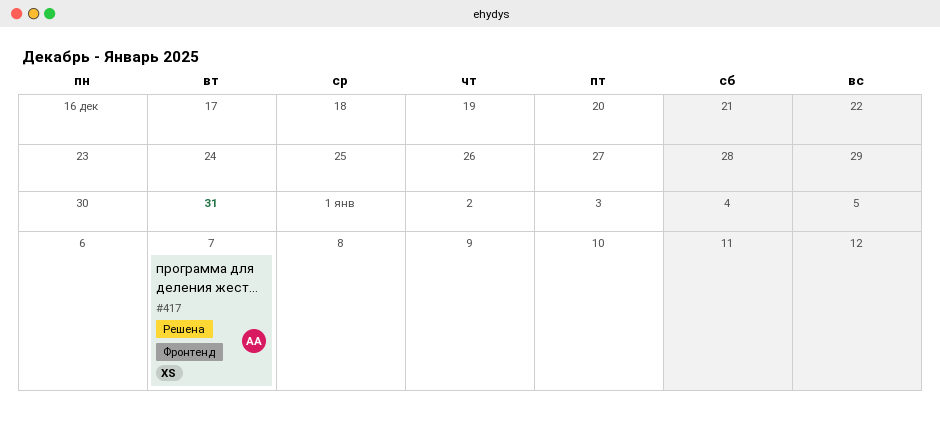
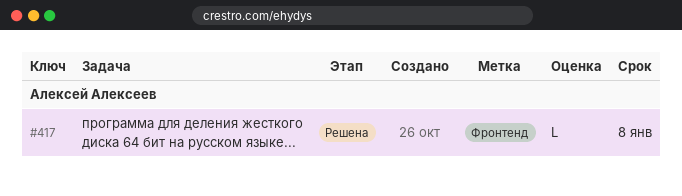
#417, estimate: XS -> L
#417, due: Jan 7 -> Jan 8

